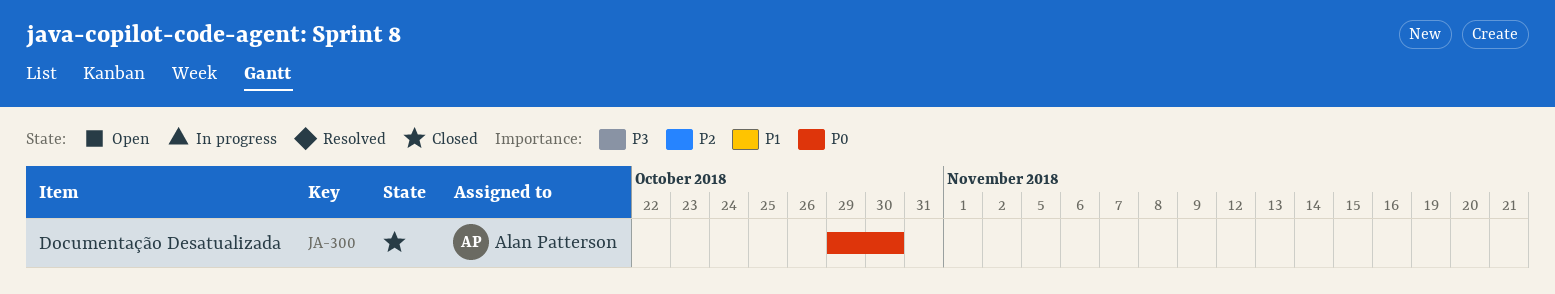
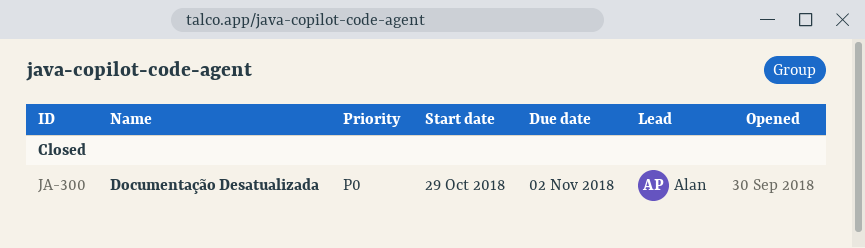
JA-300, due: Oct 30 -> Nov 2

